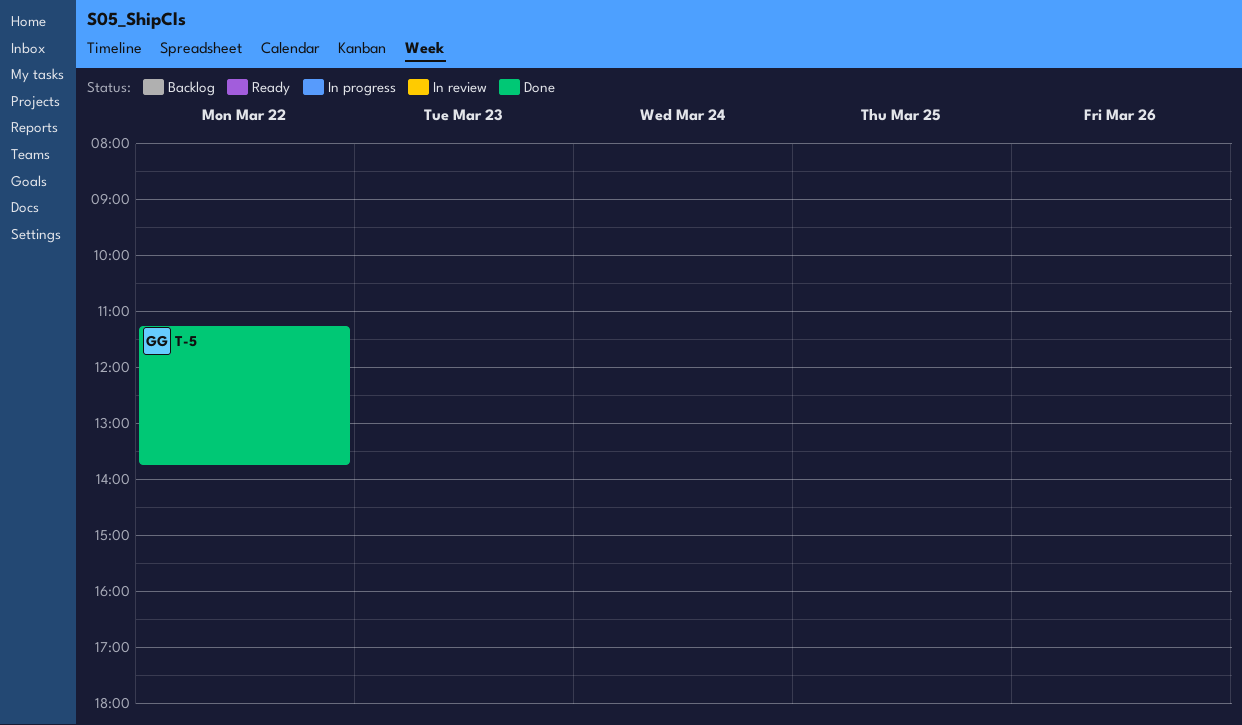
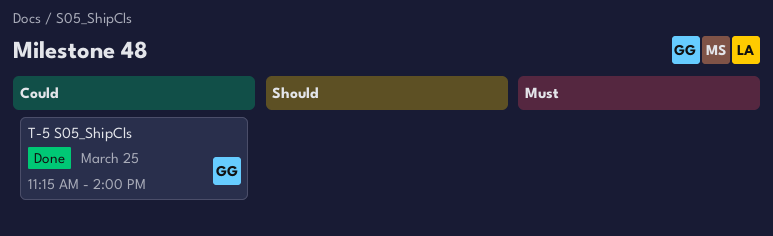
T-5, day: Mar 22 -> Mar 25
T-5, ends: 13:45 -> 14:00

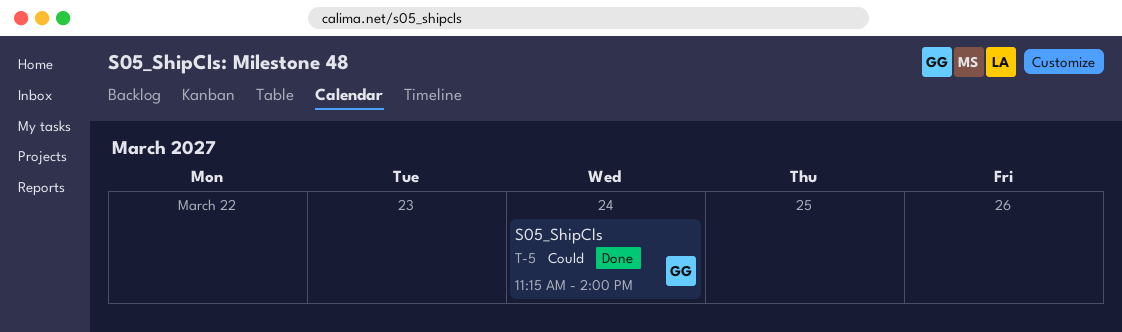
T-5, day: Mar 25 -> Mar 24

